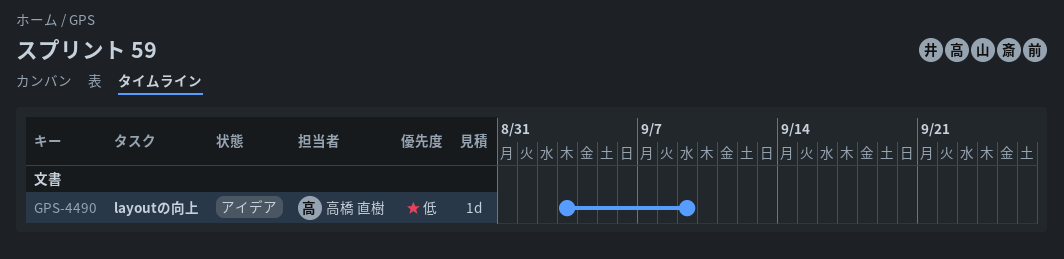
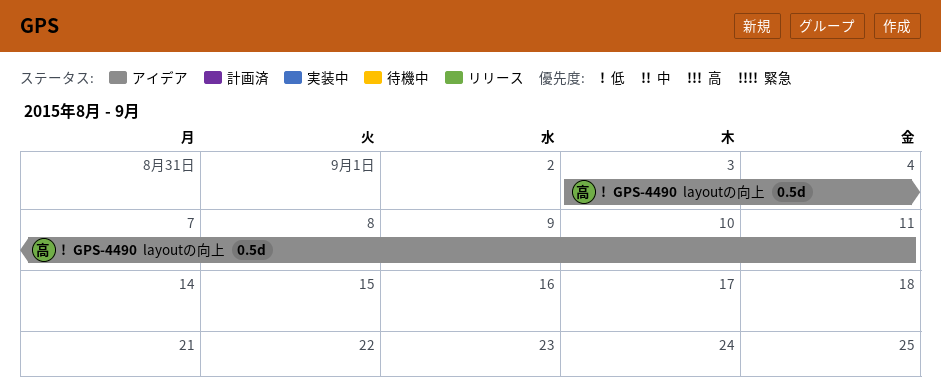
GPS-4490, estimate: 1d -> 0.5d
GPS-4490, due: Sep 9 -> Sep 11

